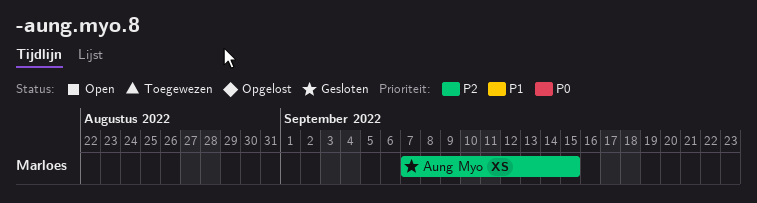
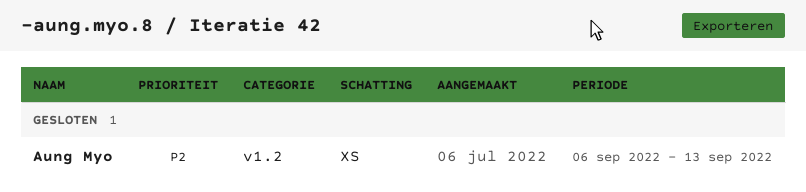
Aung Myo, start: Sep 7 -> Sep 6
Aung Myo, due: Sep 15 -> Sep 13

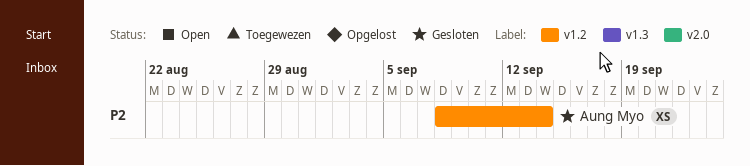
Aung Myo, start: Sep 6 -> Sep 8
Aung Myo, due: Sep 13 -> Sep 14

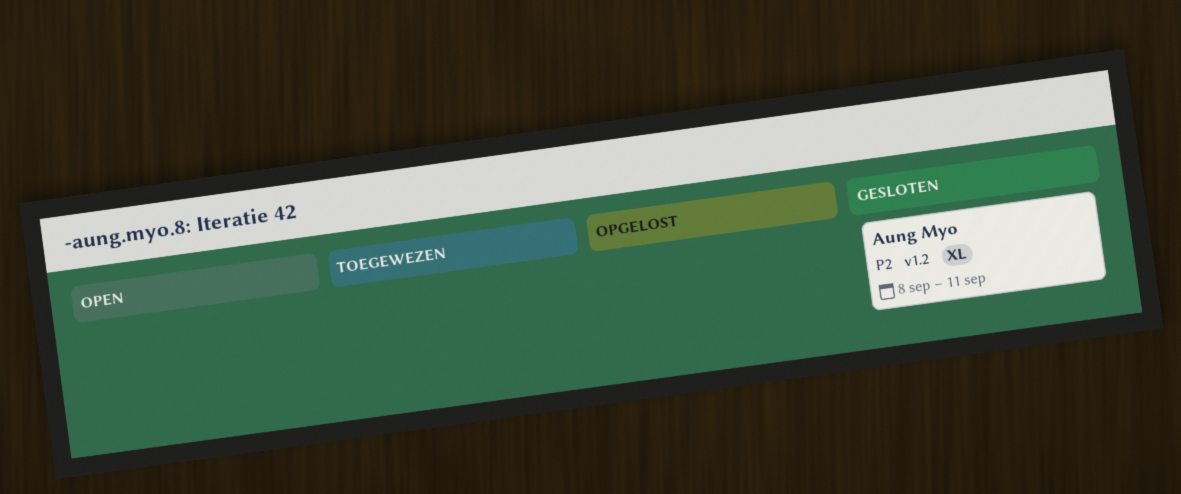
Aung Myo, estimate: XS -> XL
Aung Myo, due: Sep 14 -> Sep 11

